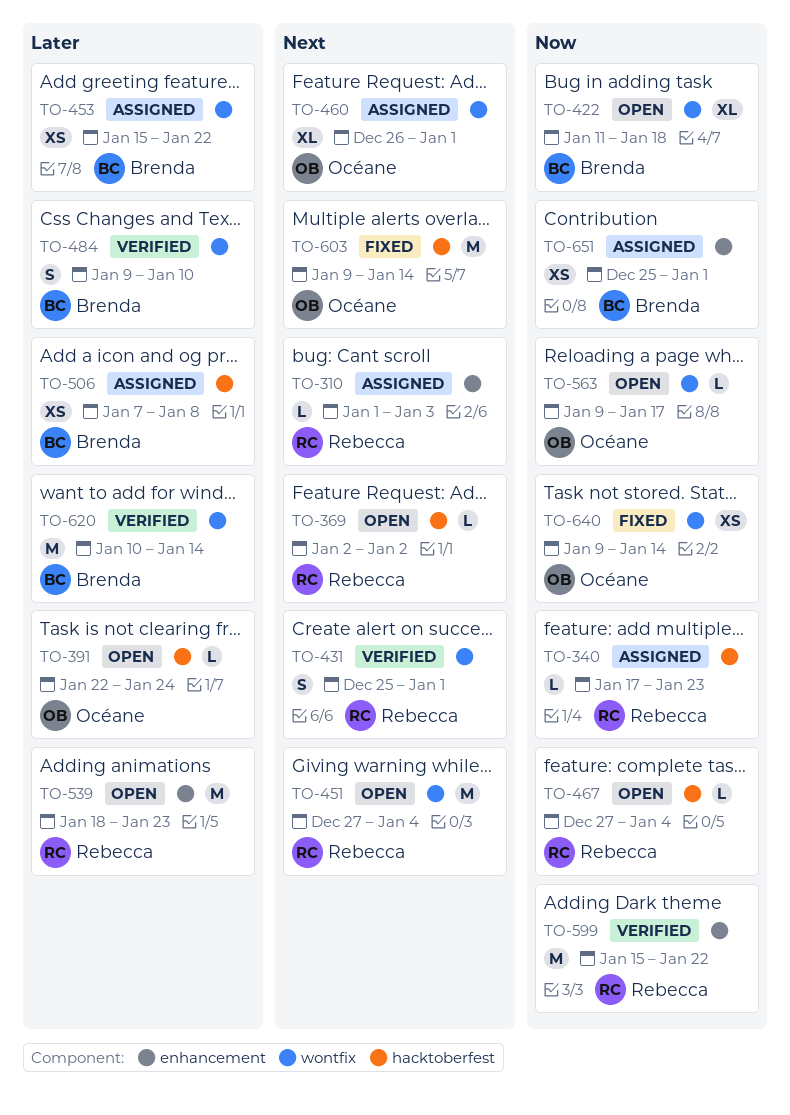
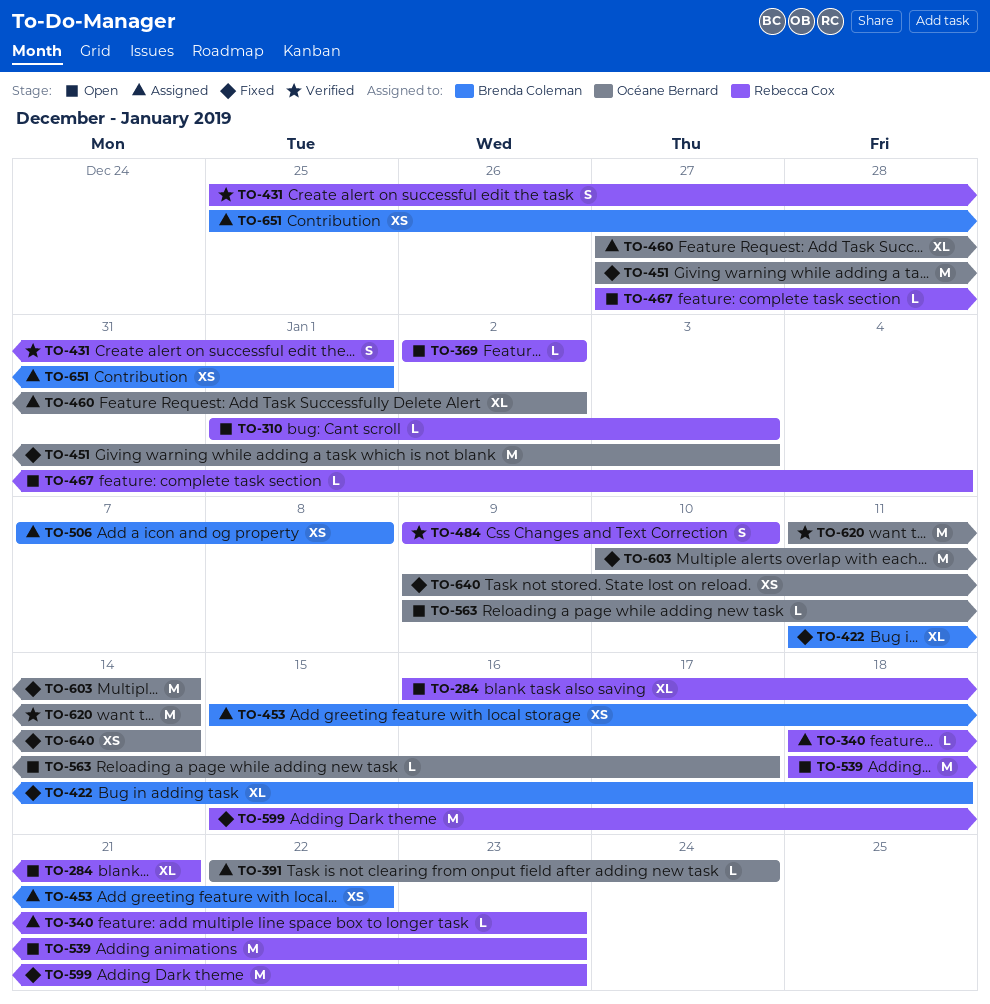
TO-284: none -> present
TO-310, status: Assigned -> Open
TO-340, start: Jan 17 -> Jan 18
TO-391, status: Open -> Assigned
TO-422, status: Open -> Fixed
TO-451, status: Open -> Fixed
TO-451, owner: Rebecca Cox -> Océane Bernard
TO-451, due: Jan 4 -> Jan 3
TO-460, start: Dec 26 -> Dec 27
TO-460, due: Jan 1 -> Jan 2
TO-484, owner: Brenda Coleman -> Rebecca Cox
TO-599, status: Verified -> Fixed
TO-599, due: Jan 22 -> Jan 23
TO-603, start: Jan 9 -> Jan 10
TO-620, owner: Brenda Coleman -> Océane Bernard
TO-620, start: Jan 10 -> Jan 11

